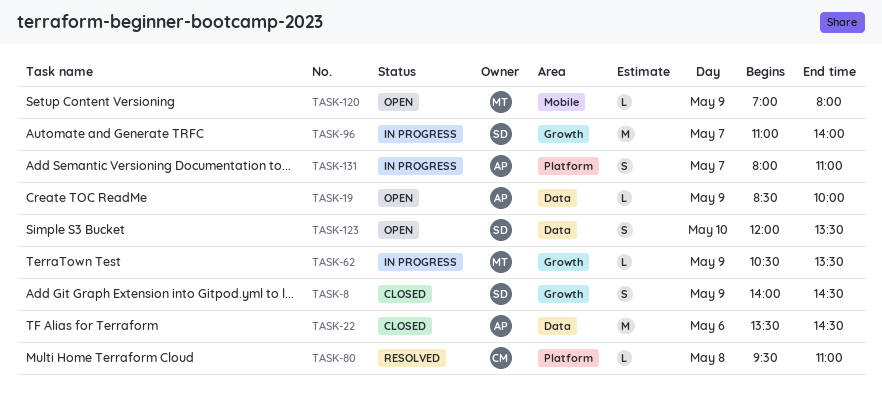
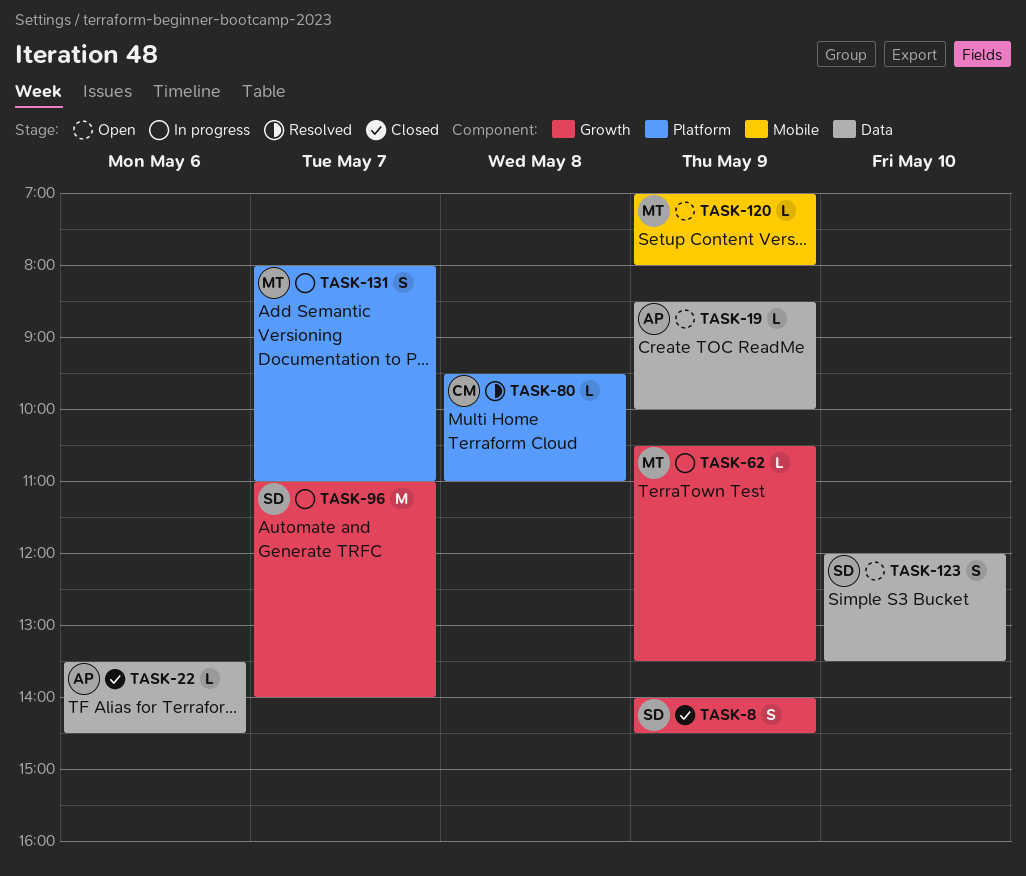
TASK-22, estimate: M -> L
TASK-131, owner: AP -> MT

